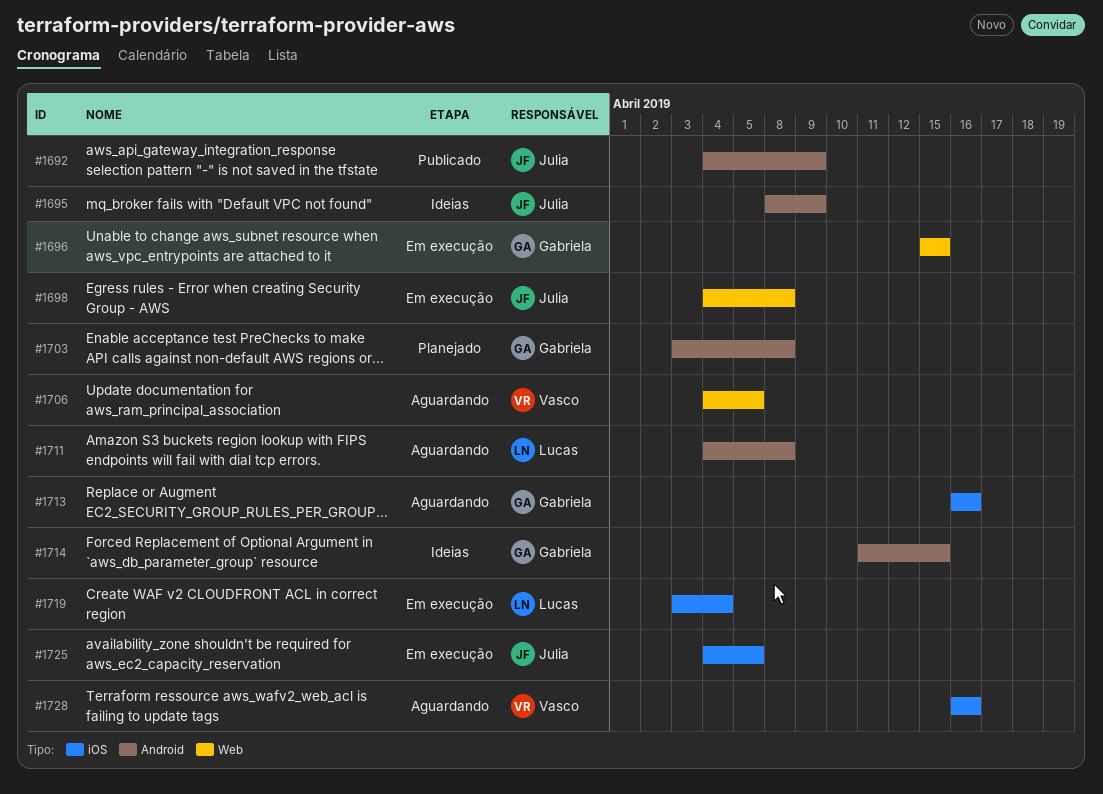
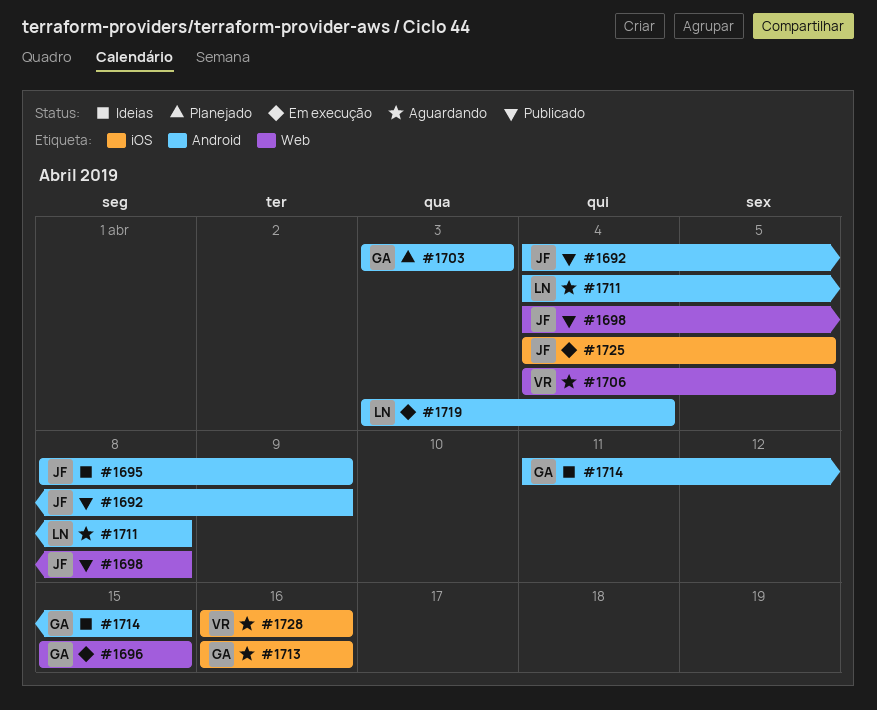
#1698, status: Em execução -> Publicado
#1703, due: Apr 8 -> Apr 3
#1719, label: iOS -> Android

